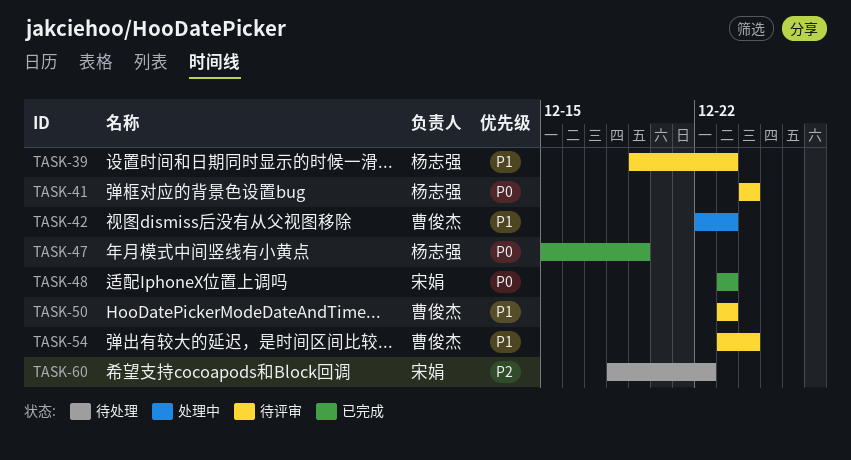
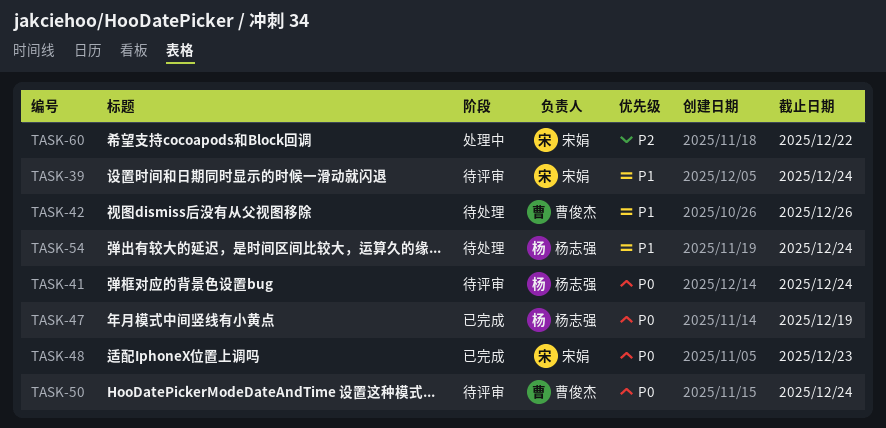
TASK-39, owner: 杨志强 -> 宋娟
TASK-39, due: Dec 23 -> Dec 24
TASK-42, status: 处理中 -> 待处理
TASK-42, due: Dec 23 -> Dec 26
TASK-50, priority: P1 -> P0
TASK-50, due: Dec 23 -> Dec 24
TASK-54, status: 待评审 -> 待处理
TASK-54, owner: 曹俊杰 -> 杨志强
TASK-60, status: 待处理 -> 处理中

